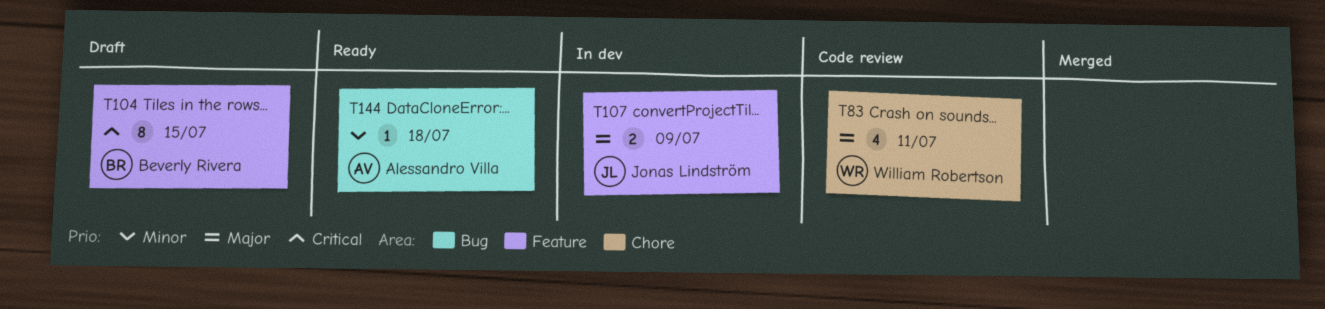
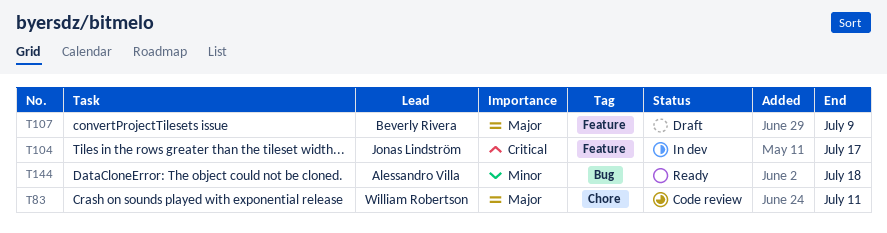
T104, status: Draft -> In dev
T104, owner: Beverly Rivera -> Jonas Lindström
T104, due: Jul 15 -> Jul 17
T107, status: In dev -> Draft
T107, owner: Jonas Lindström -> Beverly Rivera

